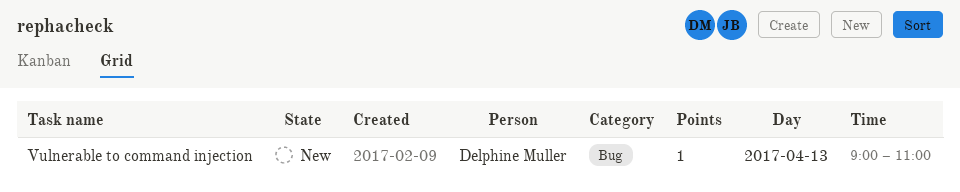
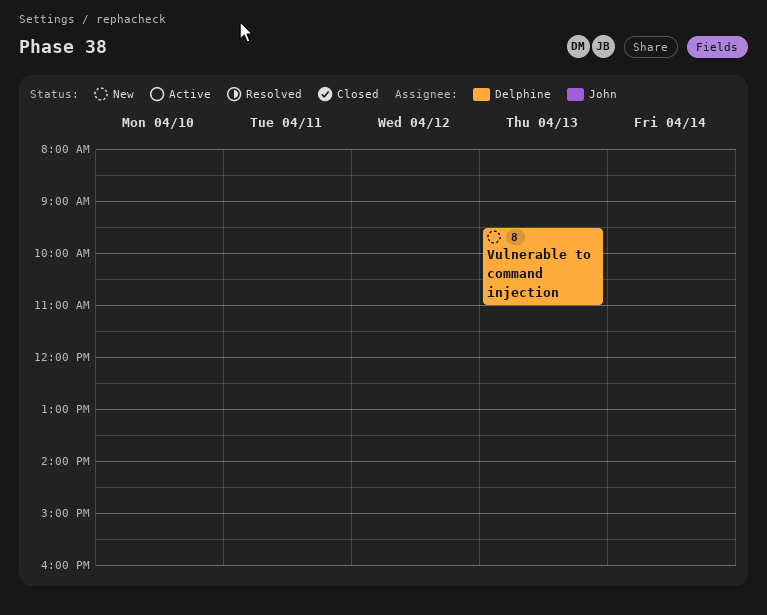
Vulnerable to command injection, estimate: 1 -> 8
Vulnerable to command injection, begins: 09:00 -> 09:30

